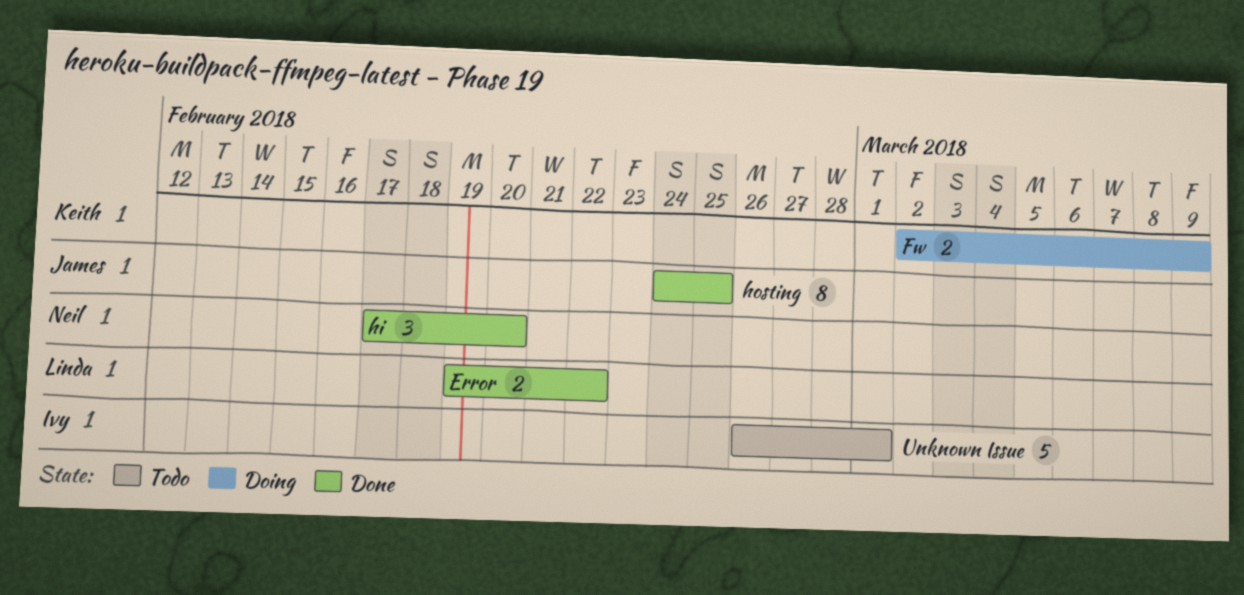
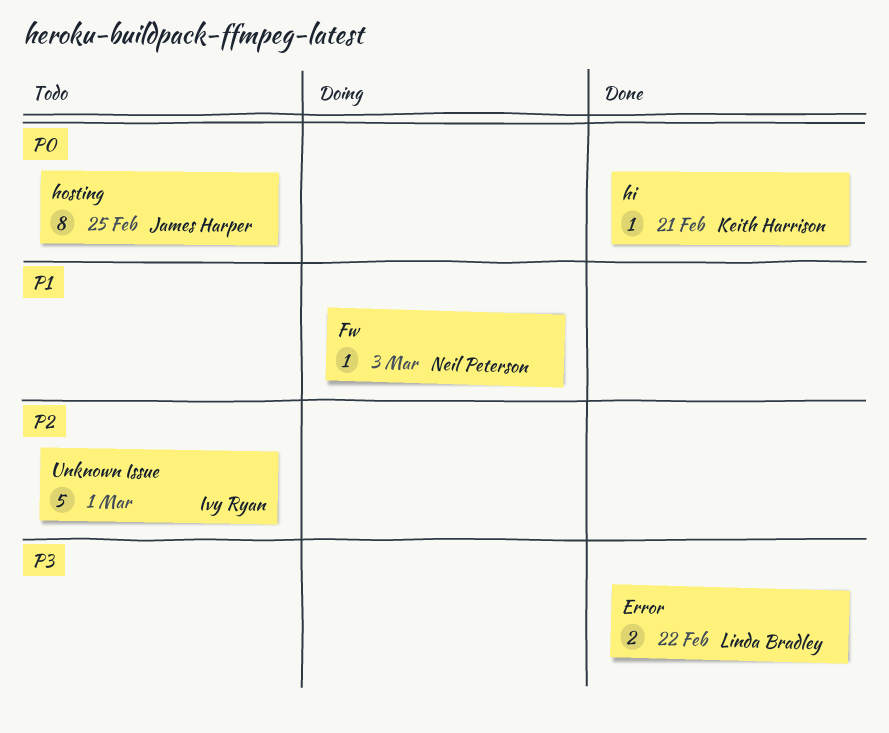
Fw, owner: Keith Harrison -> Neil Peterson
Fw, estimate: 2 -> 1
Fw, due: Mar 9 -> Mar 3
hi, owner: Neil Peterson -> Keith Harrison
hi, estimate: 3 -> 1
hi, due: Feb 20 -> Feb 21
hosting, status: Done -> Todo

